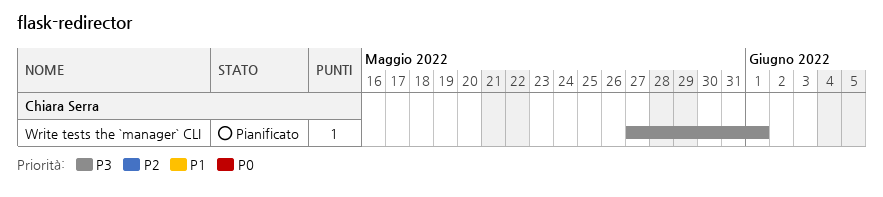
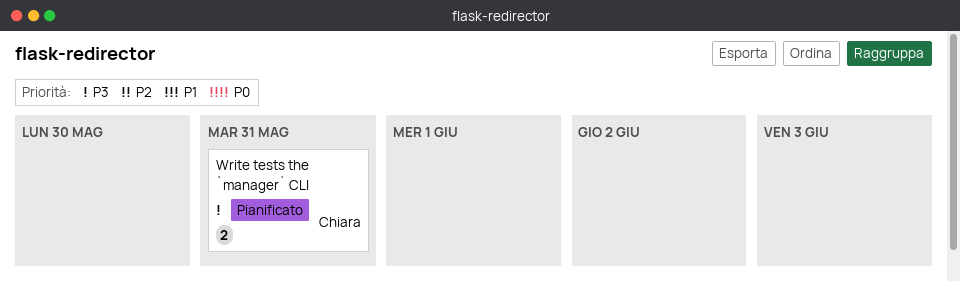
Write tests the `manager` CLI, estimate: 1 -> 2
Write tests the `manager` CLI, due: Jun 1 -> May 31

